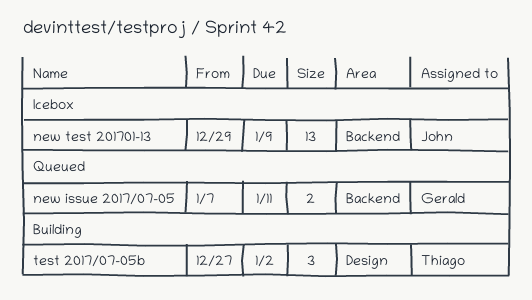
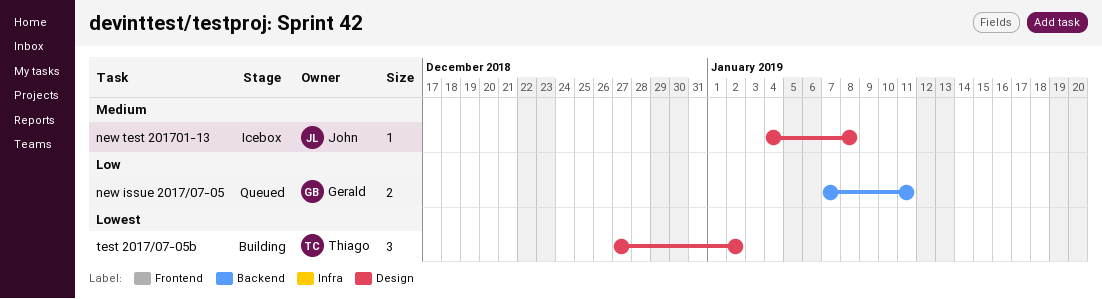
new test 201701-13, label: Backend -> Design
new test 201701-13, estimate: 13 -> 1
new test 201701-13, start: Dec 29 -> Jan 4
new test 201701-13, due: Jan 9 -> Jan 8

